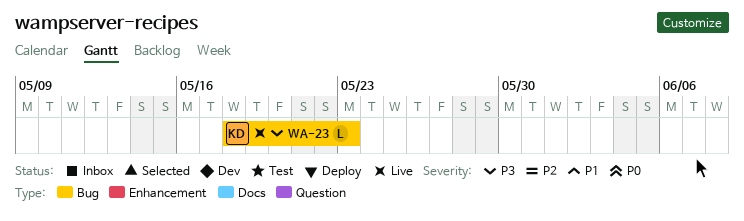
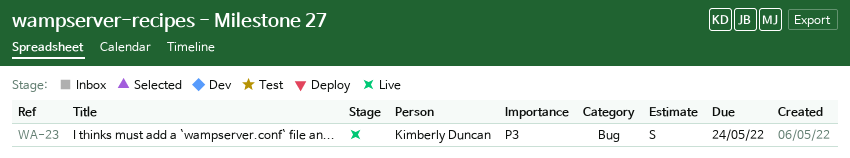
WA-23, estimate: L -> S
WA-23, due: May 23 -> May 24

